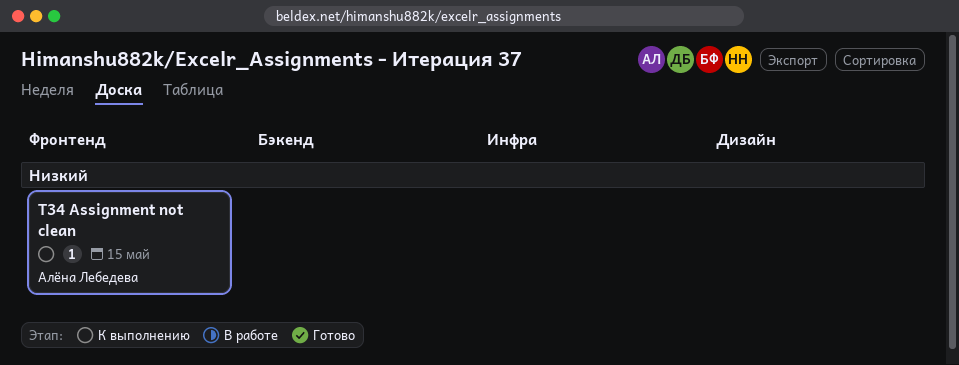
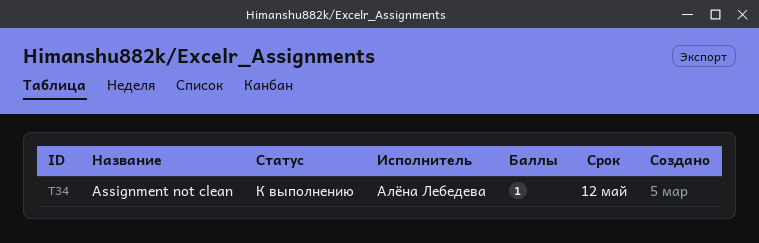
T34, due: May 15 -> May 12

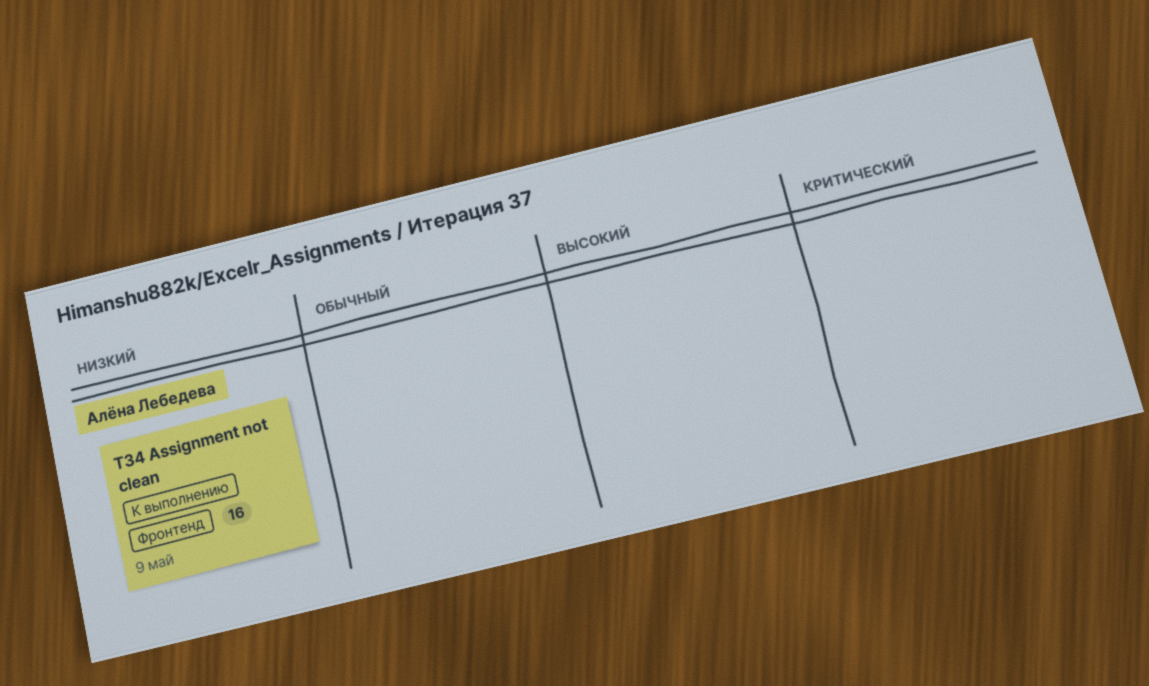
T34, estimate: 1 -> 16
T34, due: May 12 -> May 9

